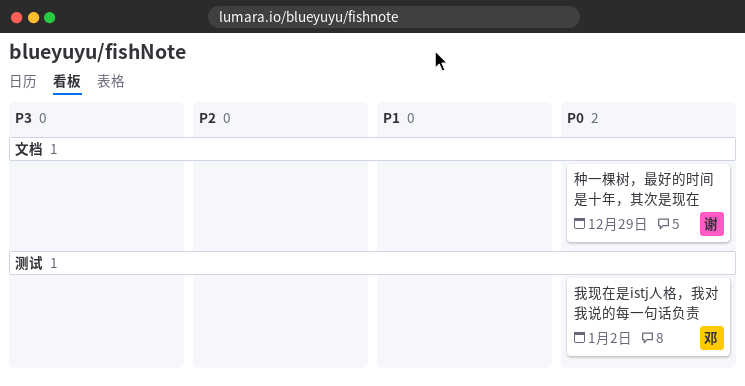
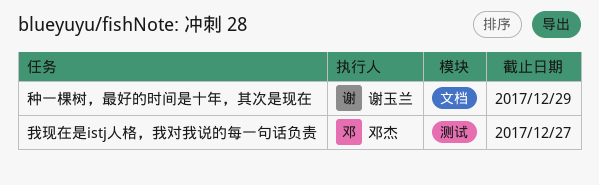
我现在是istj人格，我对我说的每一句话负责, due: Jan 2 -> Dec 27

